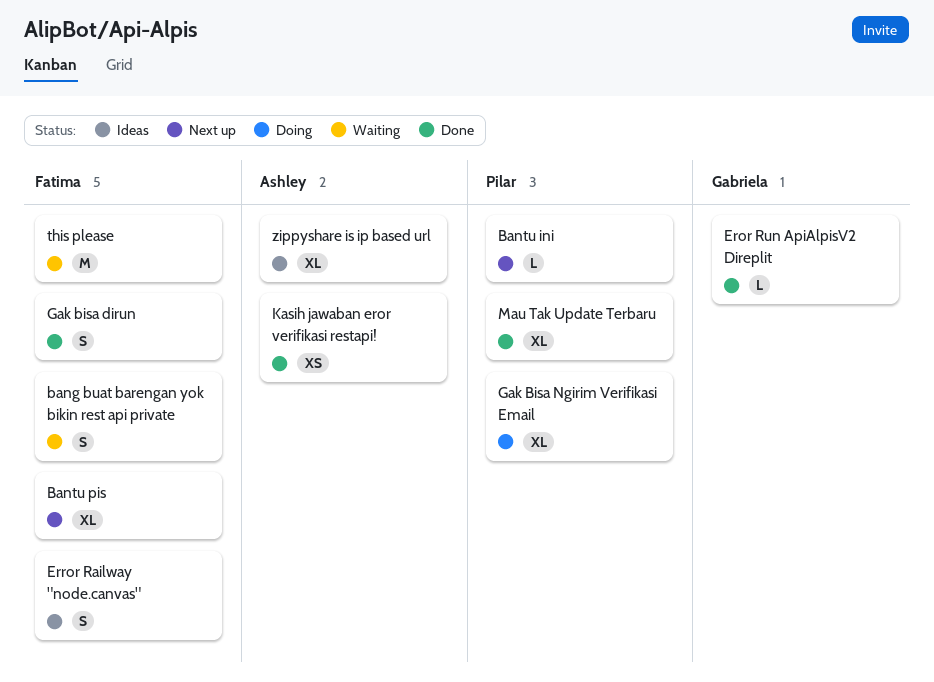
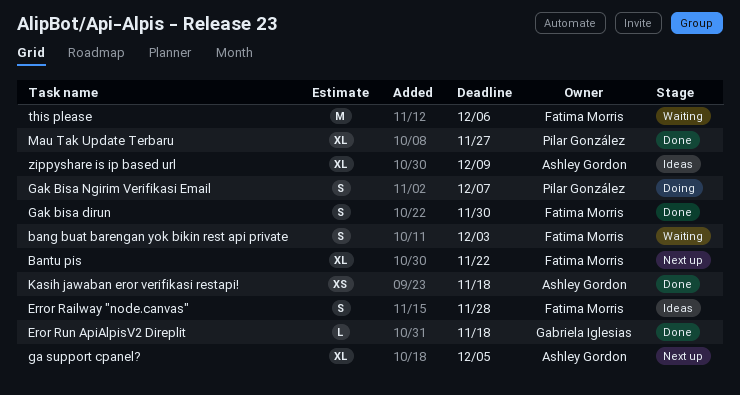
Bantu ini: present -> none
ga support cpanel?: none -> present
Gak Bisa Ngirim Verifikasi Email, estimate: XL -> S

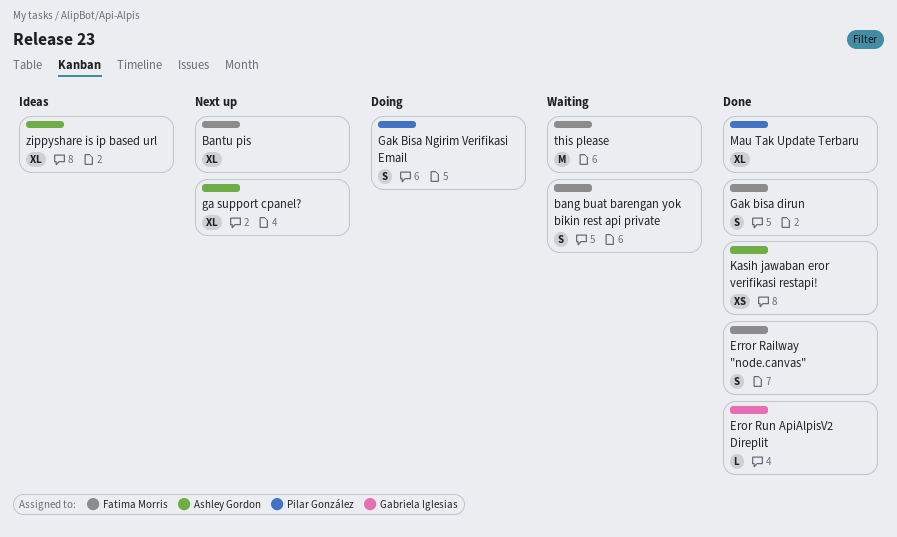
Error Railway "node.canvas", status: Ideas -> Done

